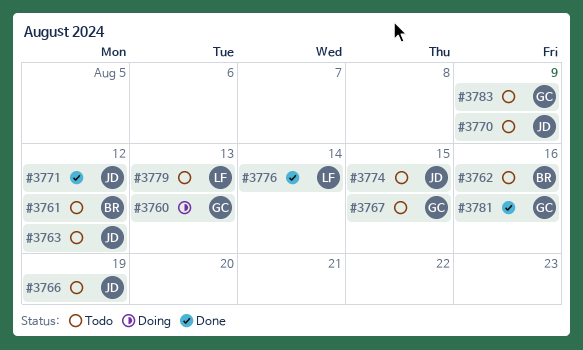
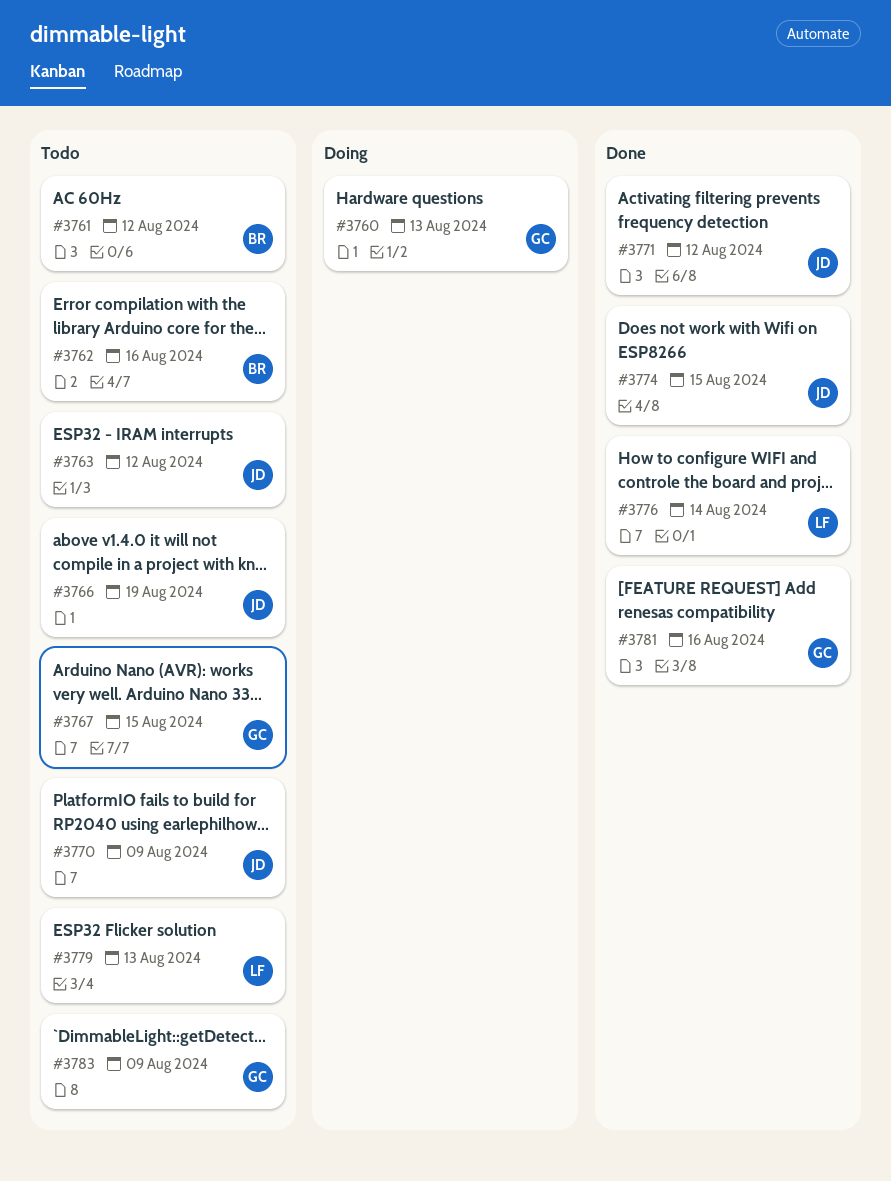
#3774, status: Todo -> Done

